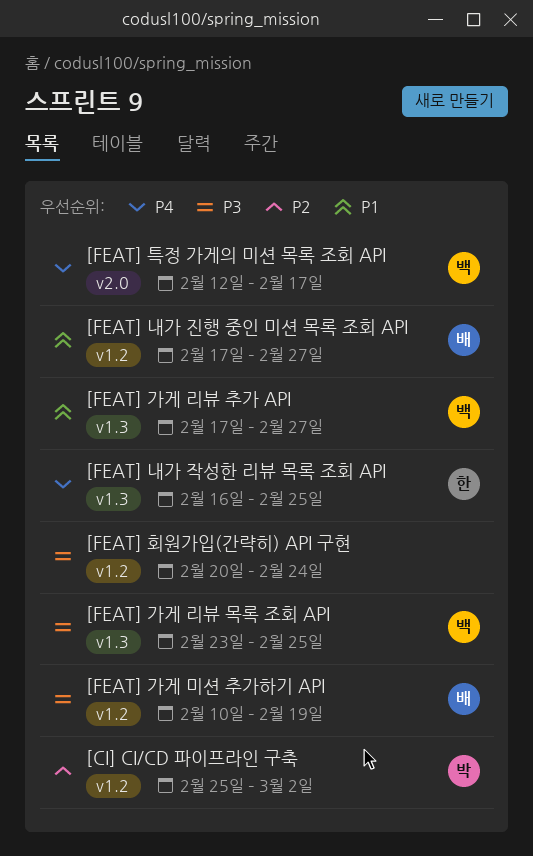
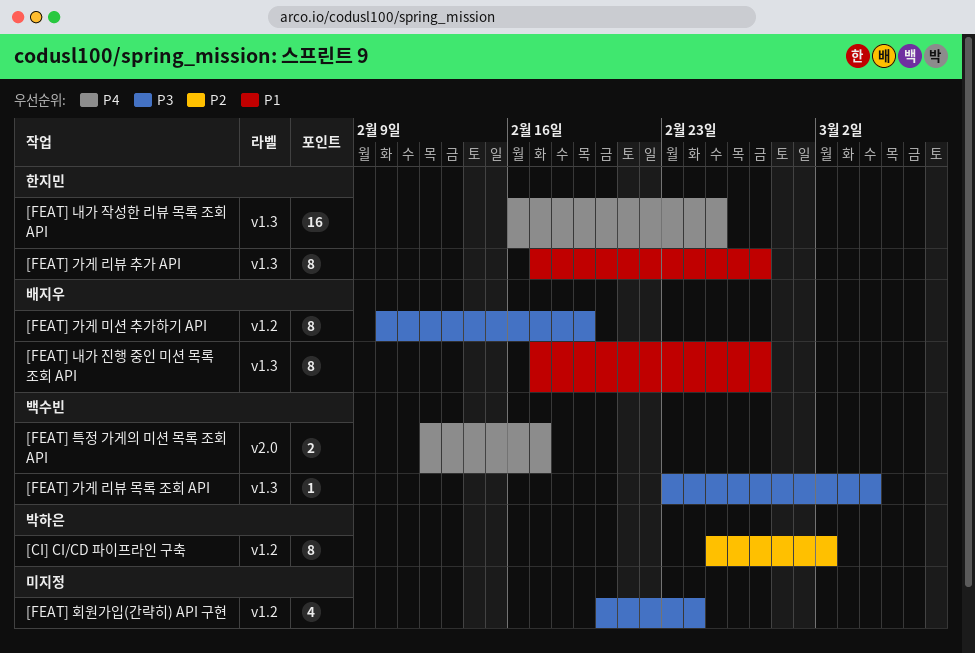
[FEAT] 가게 리뷰 목록 조회 API, due: Feb 25 -> Mar 4
[FEAT] 가게 리뷰 추가 API, owner: 백수빈 -> 한지민
[FEAT] 내가 진행 중인 미션 목록 조회 API, label: v1.2 -> v1.3

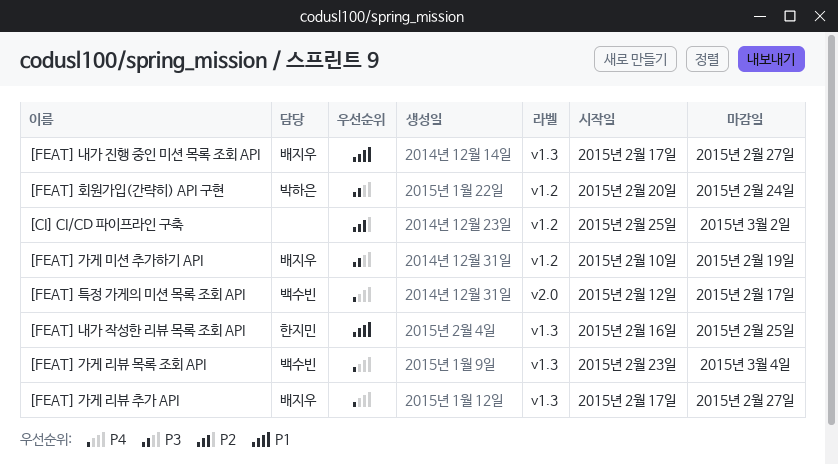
[CI] CI/CD 파이프라인 구축, owner: 박하은 -> none
[FEAT] 가게 리뷰 목록 조회 API, priority: P3 -> P4
[FEAT] 가게 리뷰 추가 API, owner: 한지민 -> 배지우
[FEAT] 가게 리뷰 추가 API, priority: P1 -> P4
[FEAT] 내가 작성한 리뷰 목록 조회 API, priority: P4 -> P1
[FEAT] 회원가입(간략히) API 구현, owner: none -> 박하은

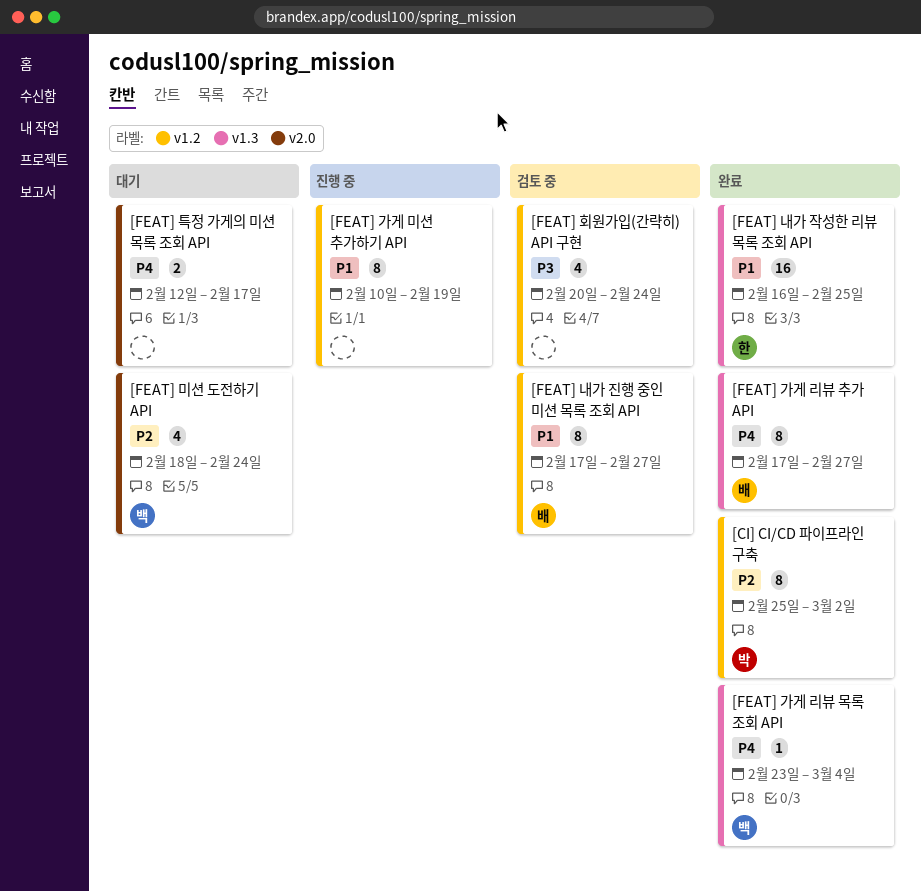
[CI] CI/CD 파이프라인 구축, owner: none -> 박하은
[FEAT] 가게 미션 추가하기 API, owner: 배지우 -> none
[FEAT] 가게 미션 추가하기 API, priority: P3 -> P1
[FEAT] 내가 진행 중인 미션 목록 조회 API, label: v1.3 -> v1.2
[FEAT] 미션 도전하기 API: none -> present
[FEAT] 특정 가게의 미션 목록 조회 API, owner: 백수빈 -> none
[FEAT] 회원가입(간략히) API 구현, owner: 박하은 -> none

